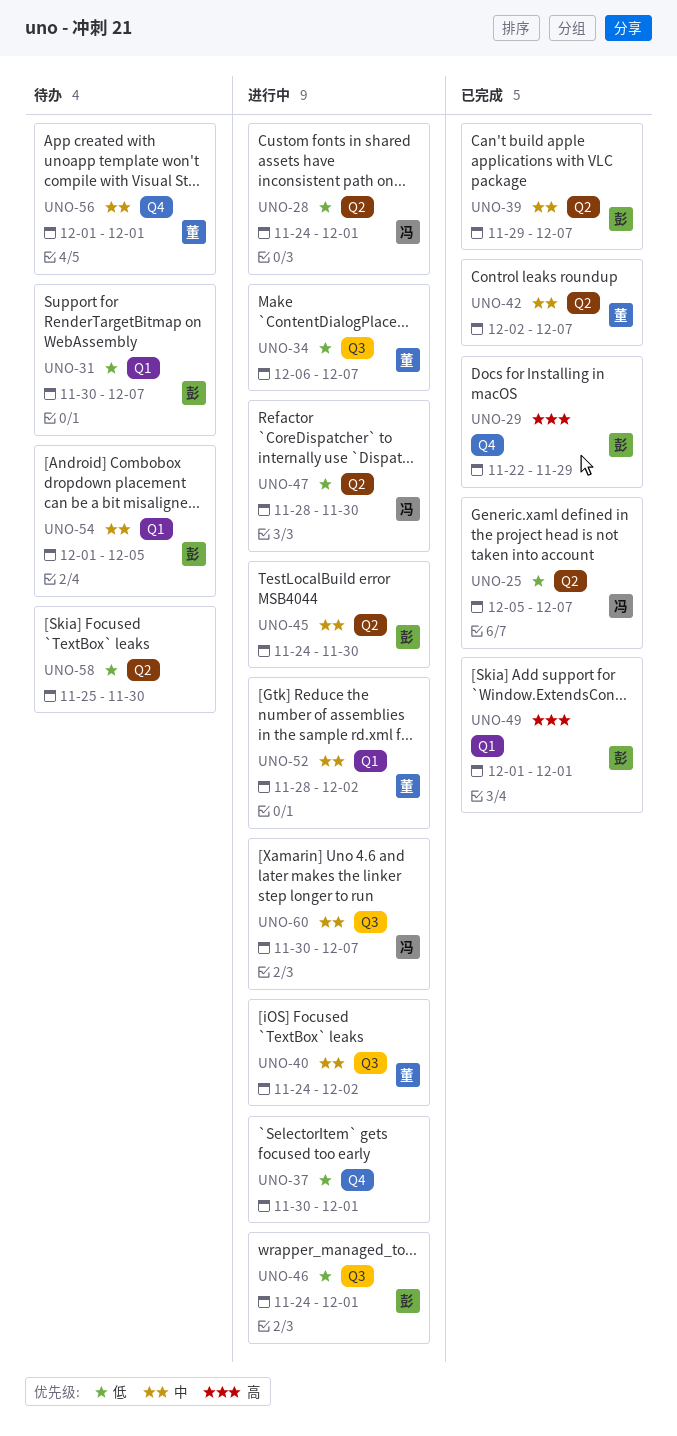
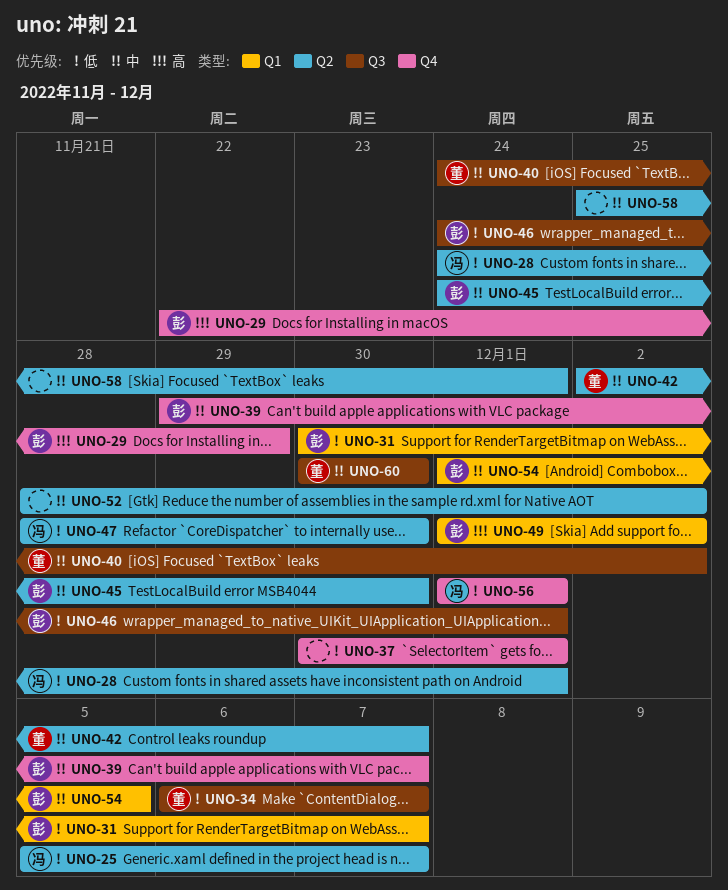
UNO-39, label: Q2 -> Q4
UNO-49, due: Dec 1 -> Dec 2
UNO-52, owner: 董 -> none
UNO-52, label: Q1 -> Q2
UNO-56, owner: 董 -> 冯
UNO-56, priority: 中 -> 低
UNO-58, priority: 低 -> 中
UNO-58, due: Nov 30 -> Dec 1
UNO-60, owner: 冯 -> 董
UNO-60, due: Dec 7 -> Nov 30

